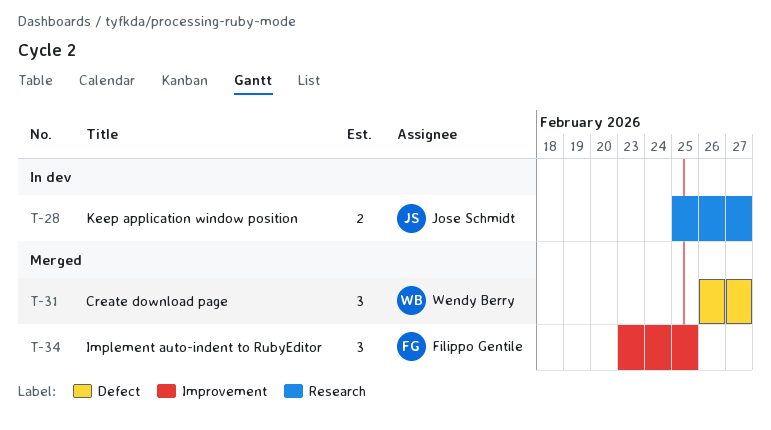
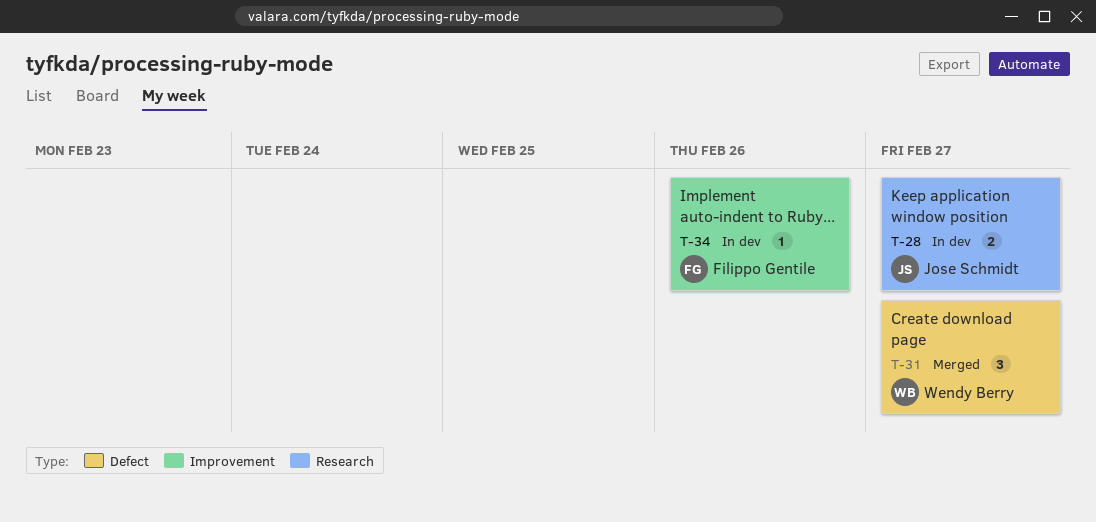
T-34, status: Merged -> In dev
T-34, estimate: 3 -> 1
T-34, due: Feb 25 -> Feb 26

